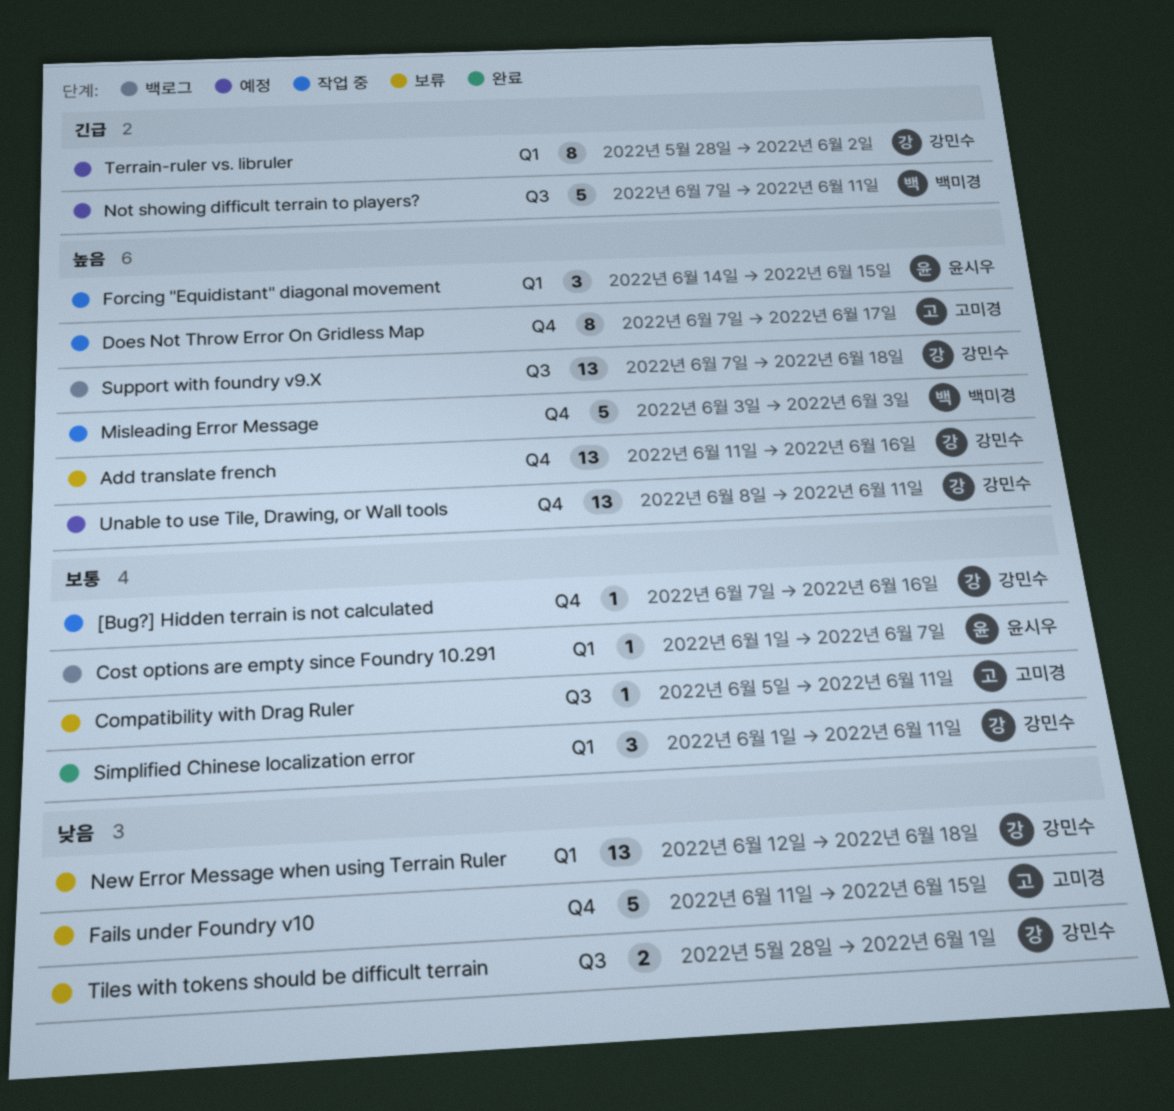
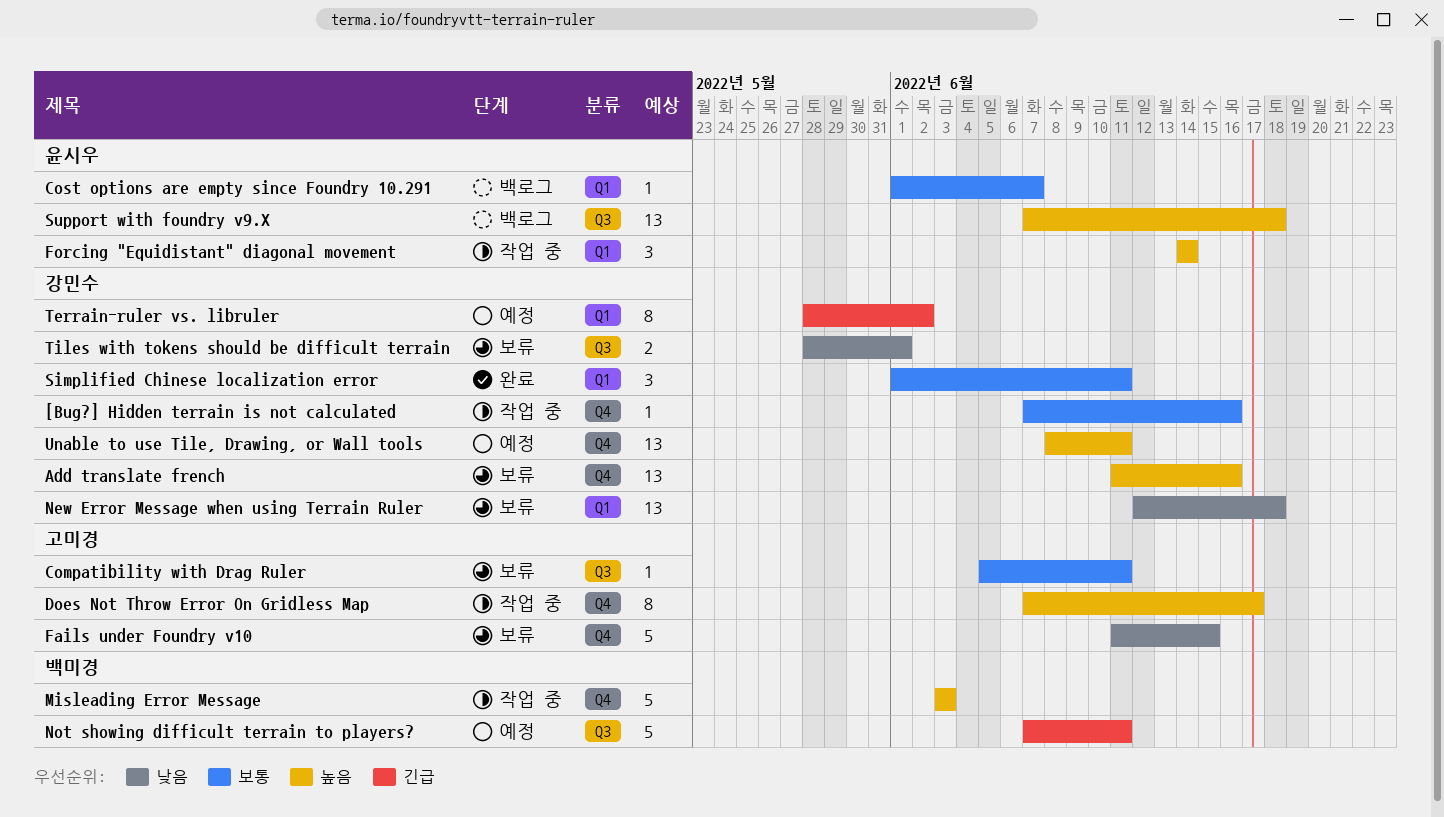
Forcing "Equidistant" diagonal movement, due: Jun 15 -> Jun 14
Support with foundry v9.X, owner: 강민수 -> 윤시우

